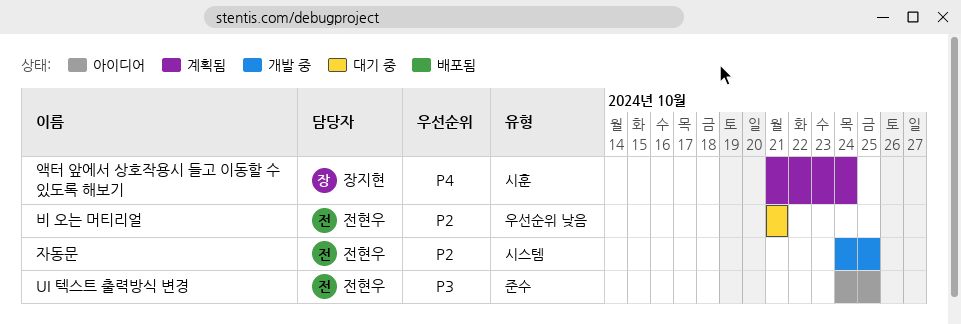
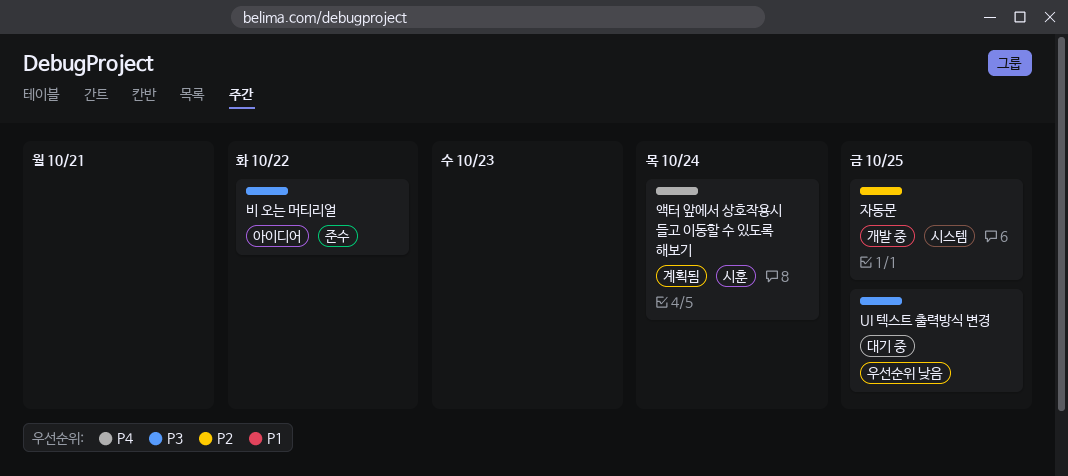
UI 텍스트 출력방식 변경, status: 아이디어 -> 대기 중
UI 텍스트 출력방식 변경, label: 준수 -> 우선순위 낮음
비 오는 머티리얼, status: 대기 중 -> 아이디어
비 오는 머티리얼, priority: P2 -> P3
비 오는 머티리얼, label: 우선순위 낮음 -> 준수
비 오는 머티리얼, due: Oct 21 -> Oct 22

